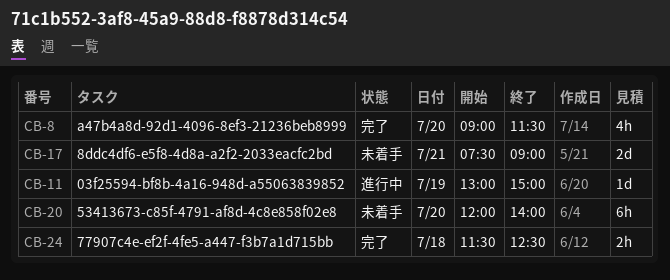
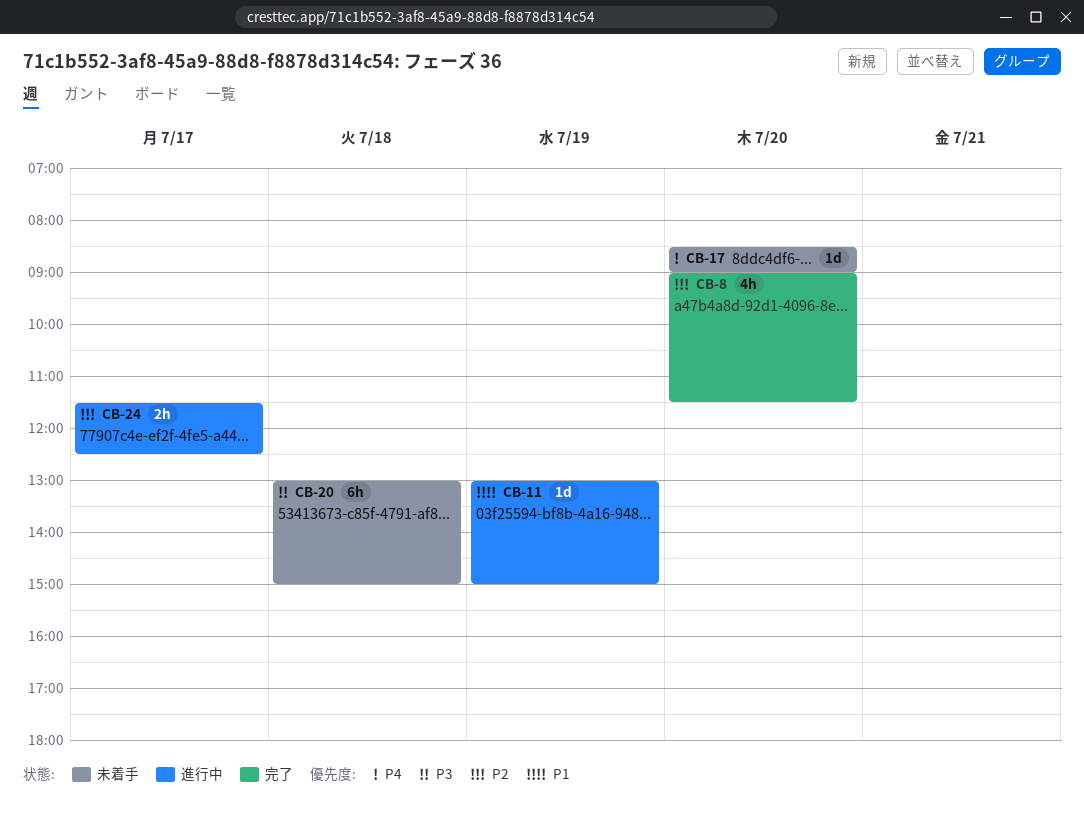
CB-17, estimate: 2d -> 1d
CB-17, day: Jul 21 -> Jul 20
CB-17, begins: 07:30 -> 08:30
CB-20, day: Jul 20 -> Jul 18
CB-20, begins: 12:00 -> 13:00
CB-20, ends: 14:00 -> 15:00
CB-24, status: 完了 -> 進行中
CB-24, day: Jul 18 -> Jul 17

